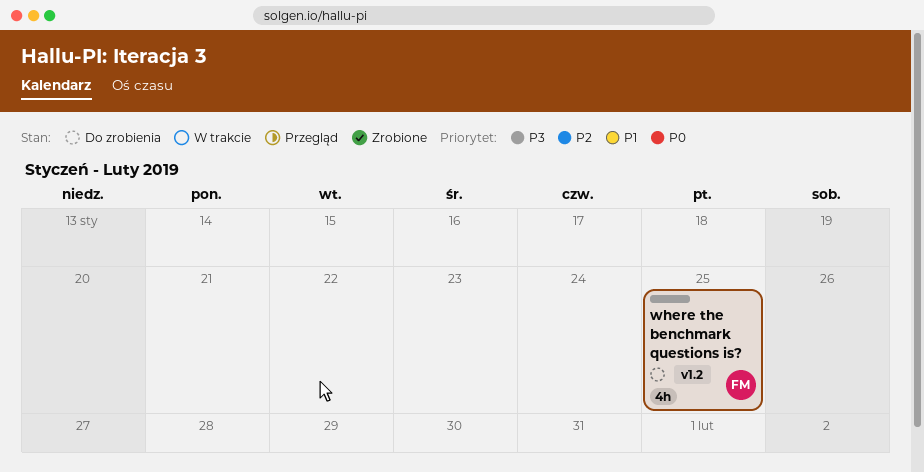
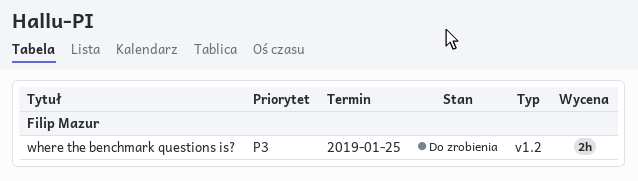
where the benchmark questions is?, estimate: 4h -> 2h

